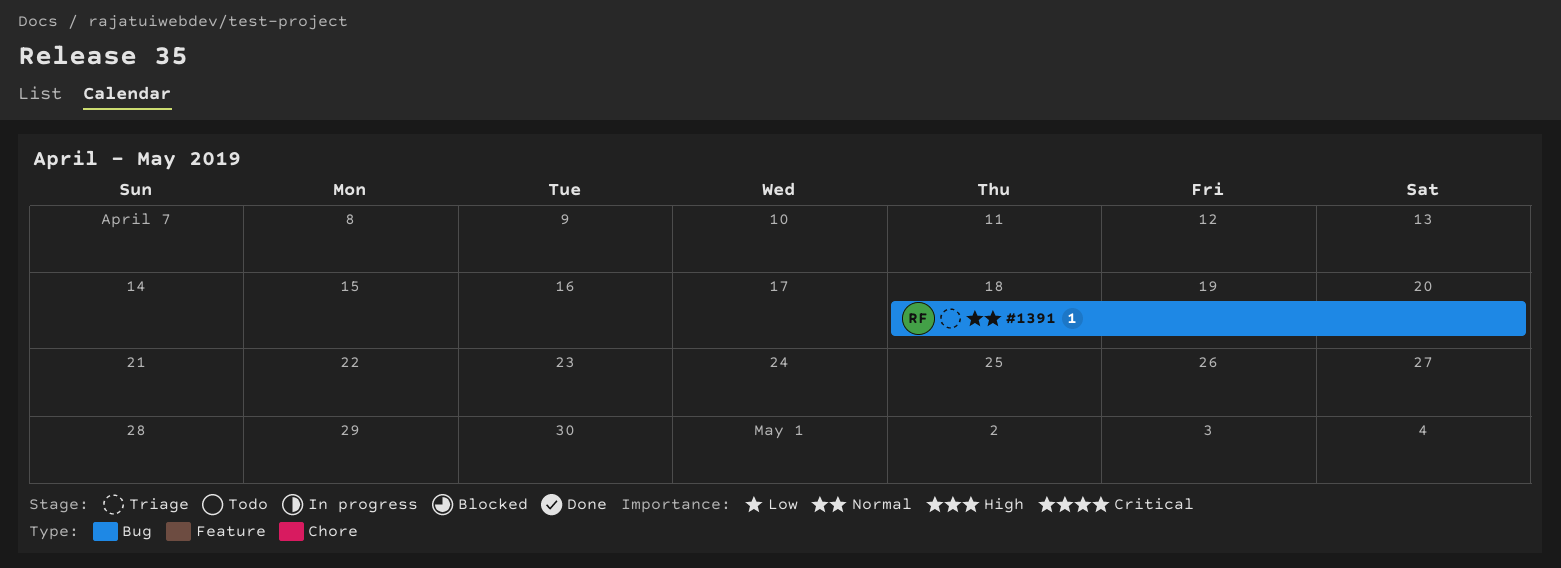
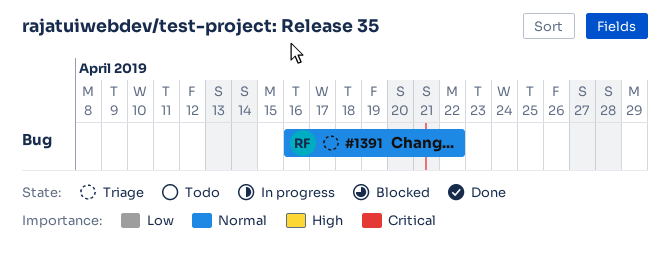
#1391, start: Apr 18 -> Apr 16
#1391, due: Apr 20 -> Apr 22

